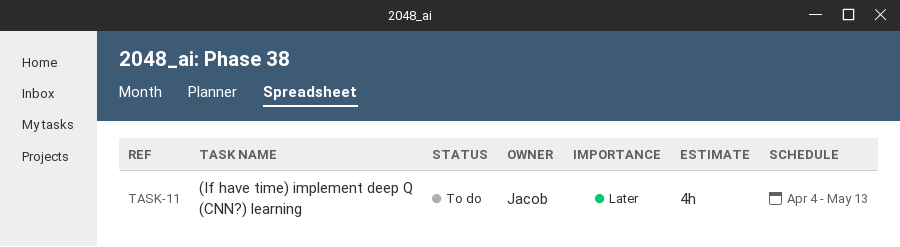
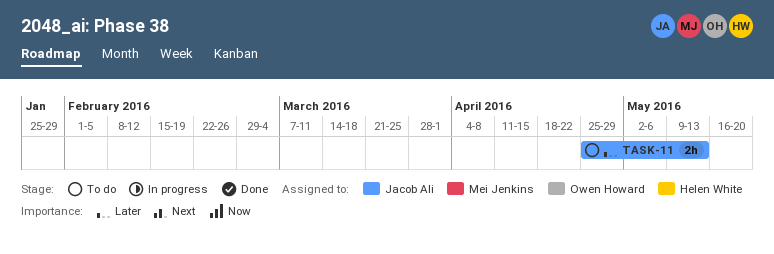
TASK-11, estimate: 4h -> 2h
TASK-11, start: Apr 4 -> Apr 25

